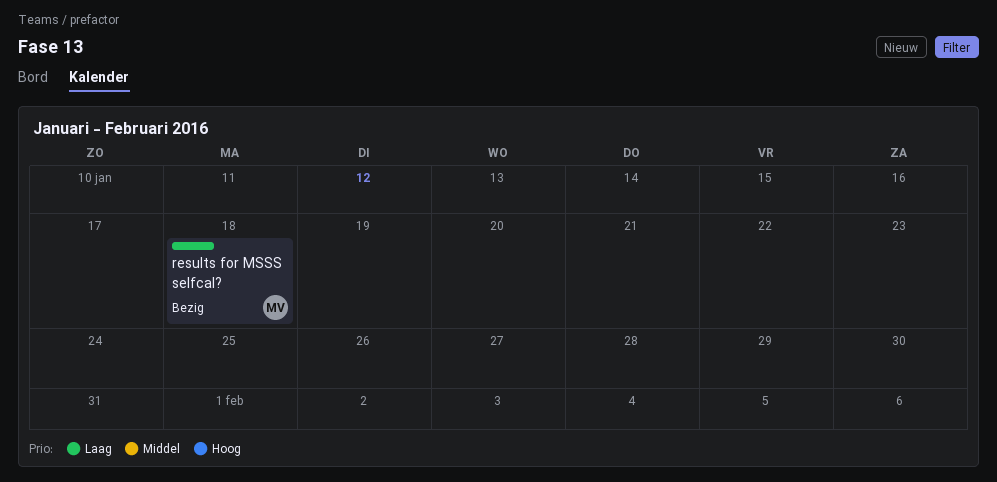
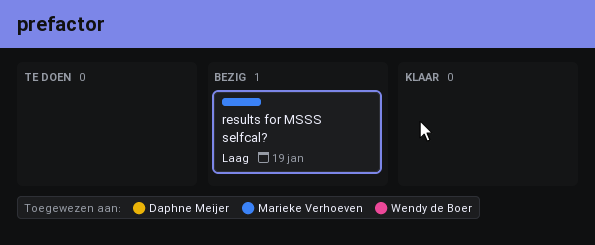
results for MSSS selfcal?, due: Jan 18 -> Jan 19

